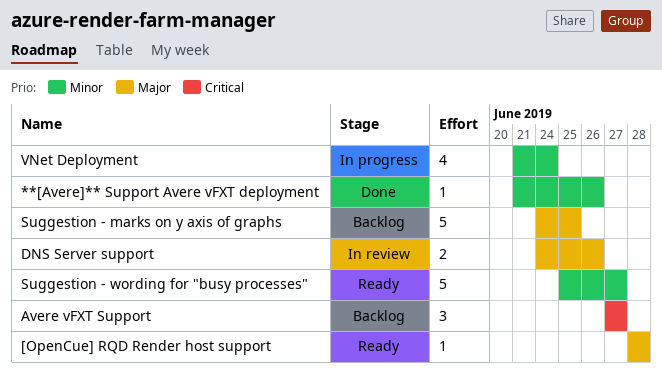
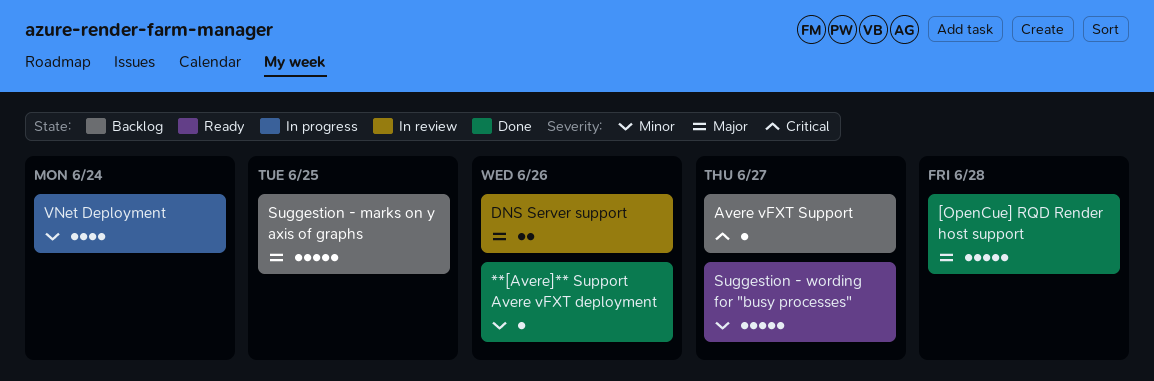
[OpenCue] RQD Render host support, status: Ready -> Done
[OpenCue] RQD Render host support, estimate: 1 -> 5
Avere vFXT Support, estimate: 3 -> 1

